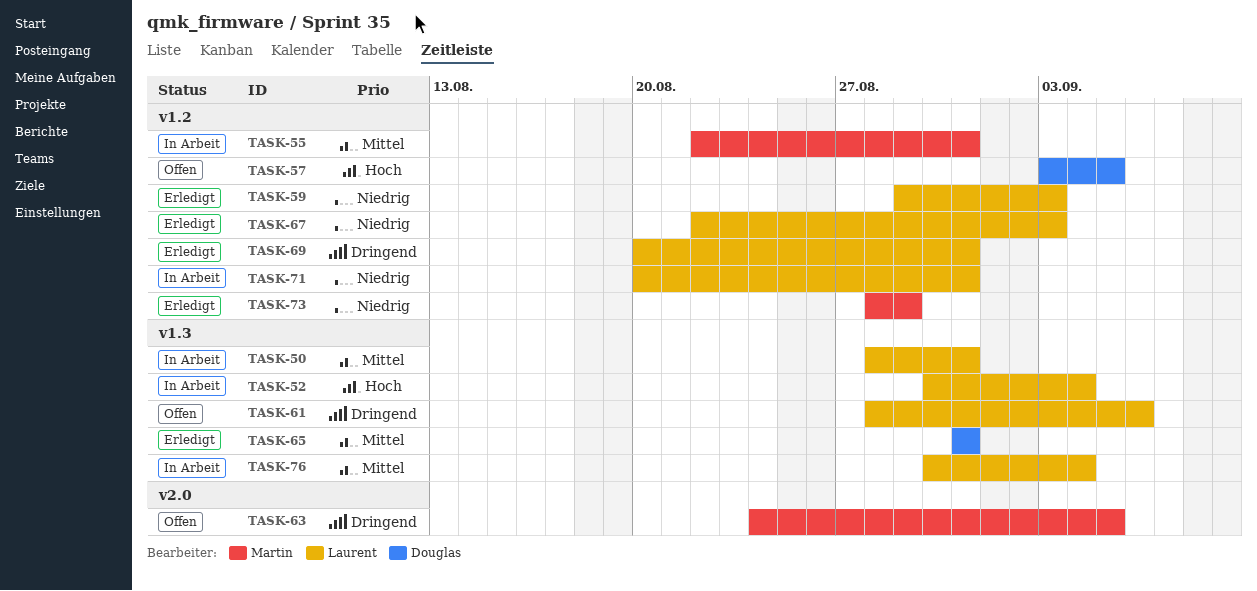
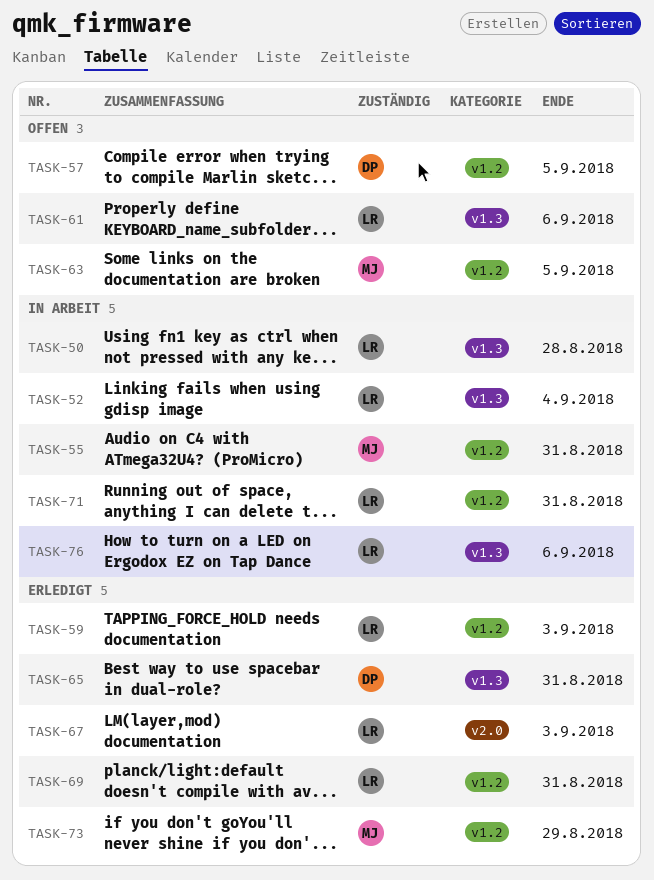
TASK-50, due: Aug 31 -> Aug 28
TASK-63, label: v2.0 -> v1.2
TASK-67, label: v1.2 -> v2.0
TASK-76, due: Sep 4 -> Sep 6

